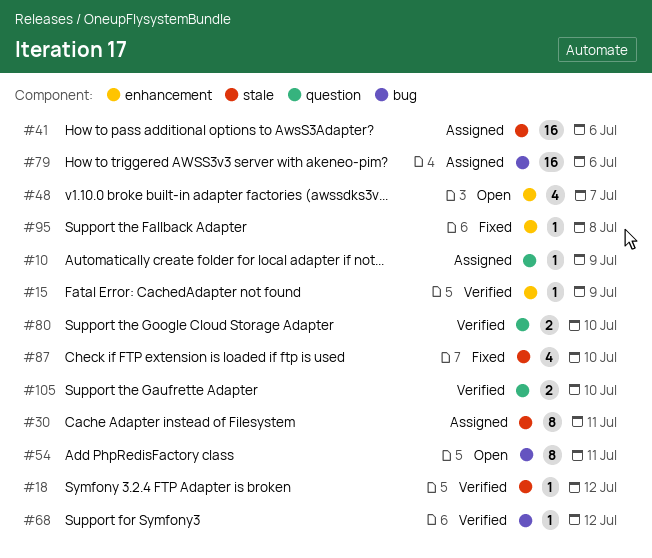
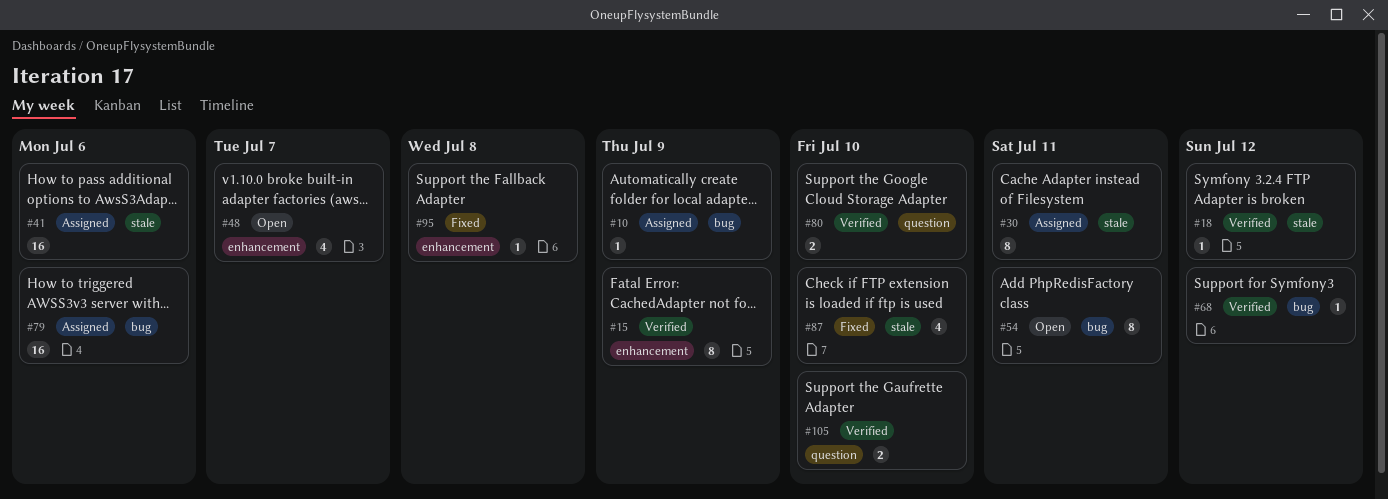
#10, label: question -> bug
#15, estimate: 1 -> 8

